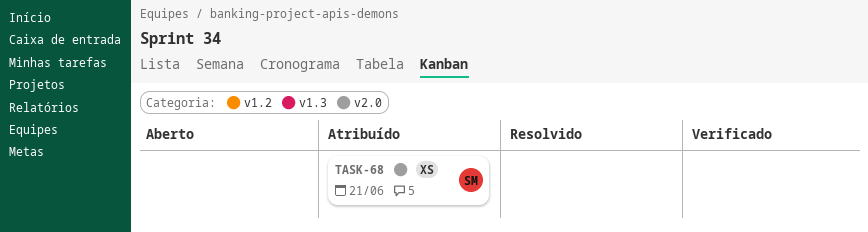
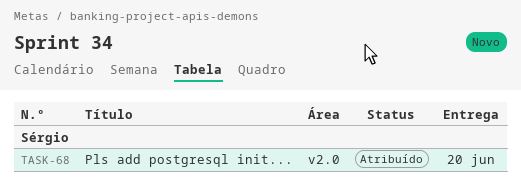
TASK-68, due: Jun 21 -> Jun 20

